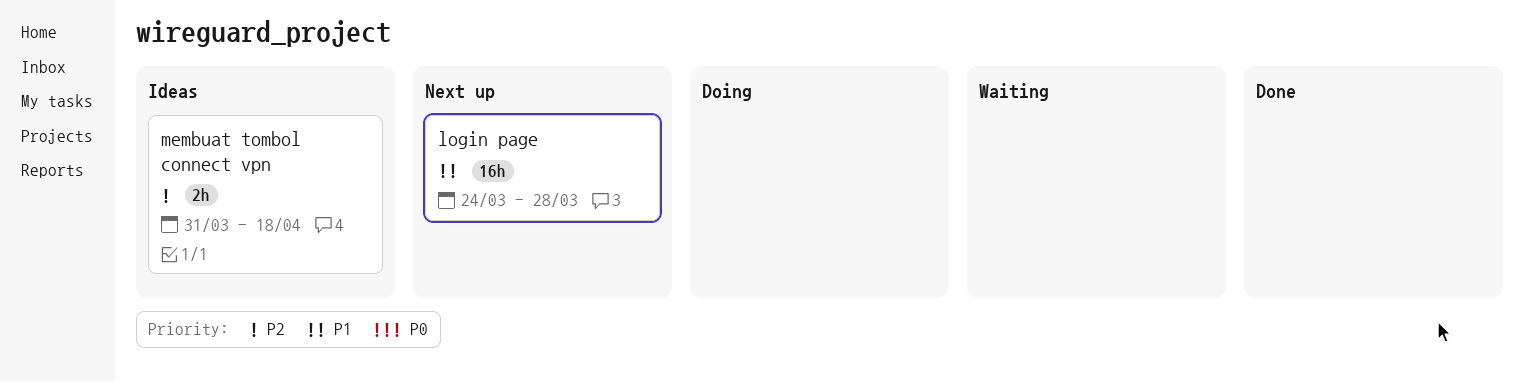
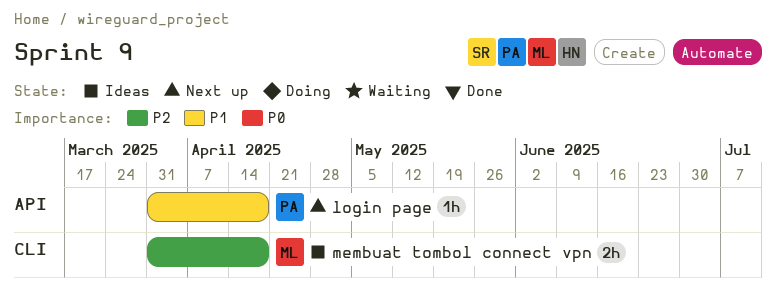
login page, estimate: 16h -> 1h
login page, start: Mar 24 -> Mar 31
login page, due: Mar 28 -> Apr 18

